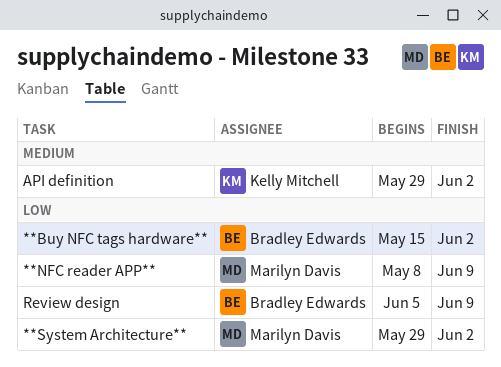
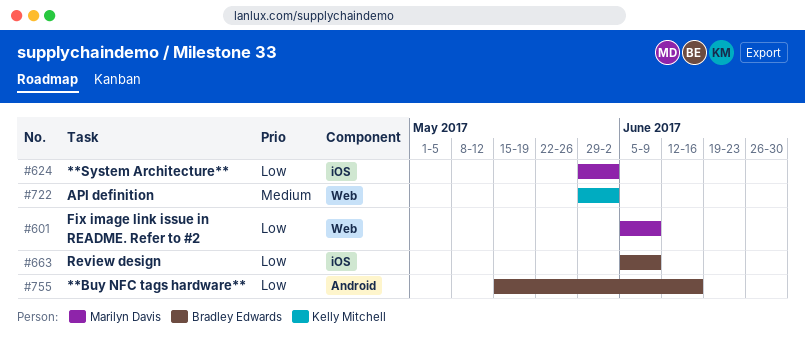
**Buy NFC tags hardware**, due: Jun 2 -> Jun 16
**NFC reader APP**: present -> none
Fix image link issue in README. Refer to #2: none -> present

